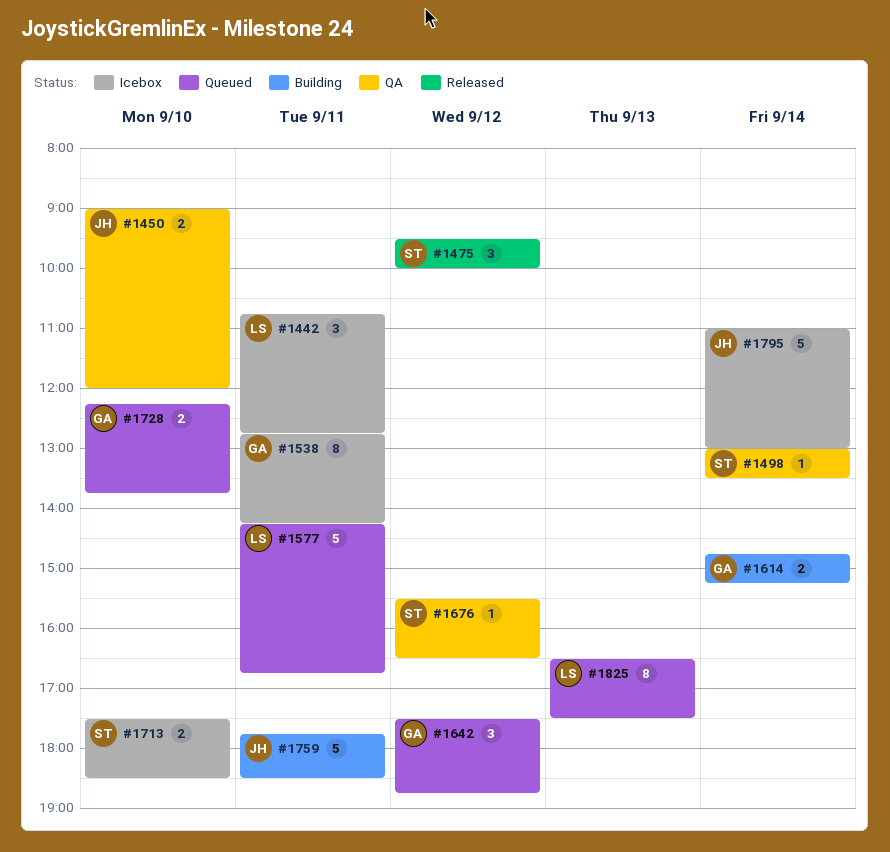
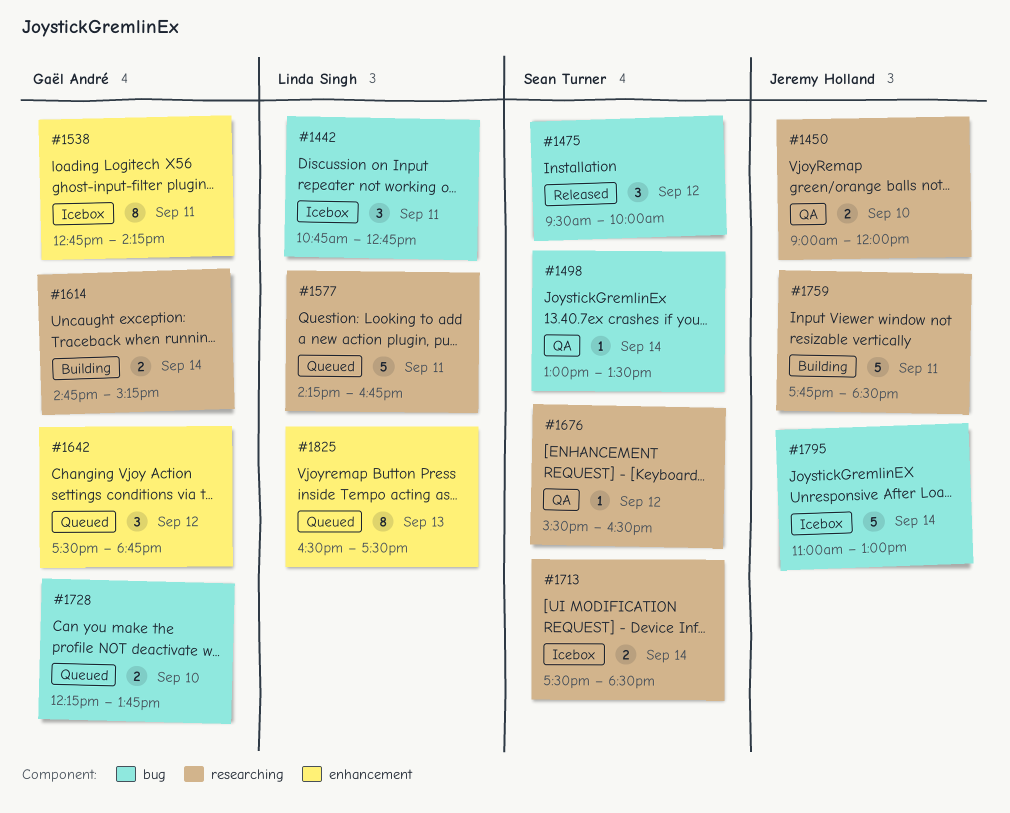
#1713, day: Sep 10 -> Sep 14

